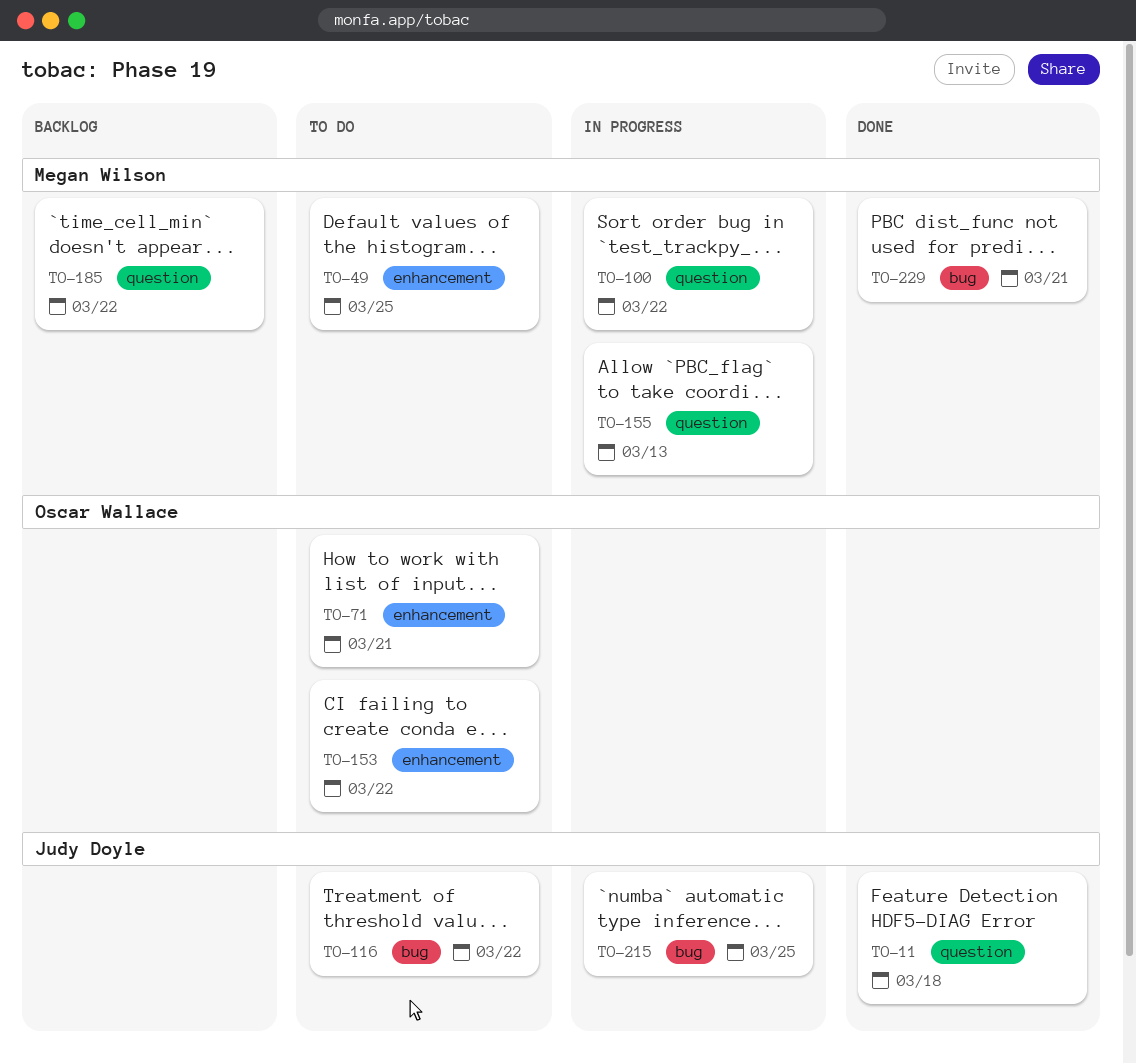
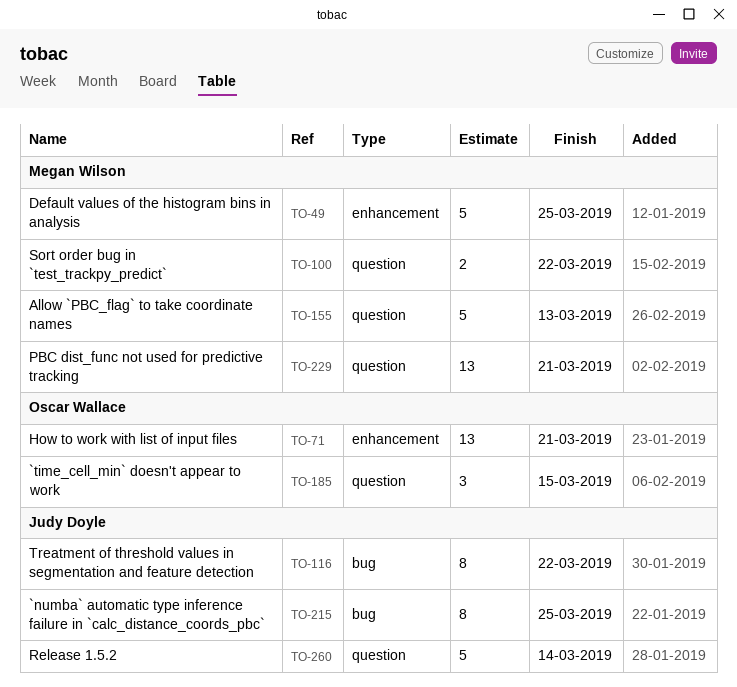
TO-11: present -> none
TO-153: present -> none
TO-185, owner: Megan Wilson -> Oscar Wallace
TO-185, due: Mar 22 -> Mar 15
TO-229, label: bug -> question
TO-260: none -> present

